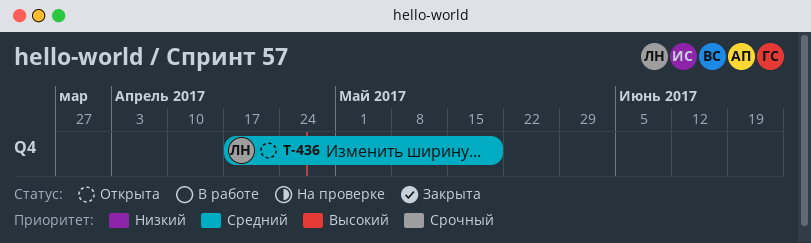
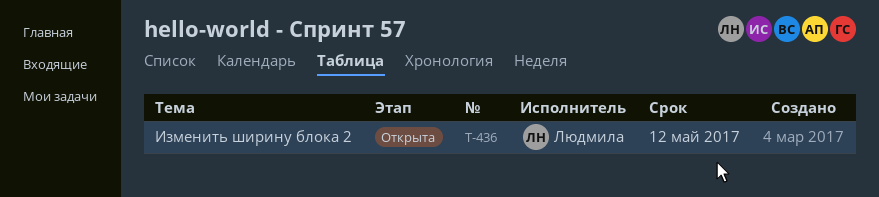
T-436, due: May 19 -> May 12

